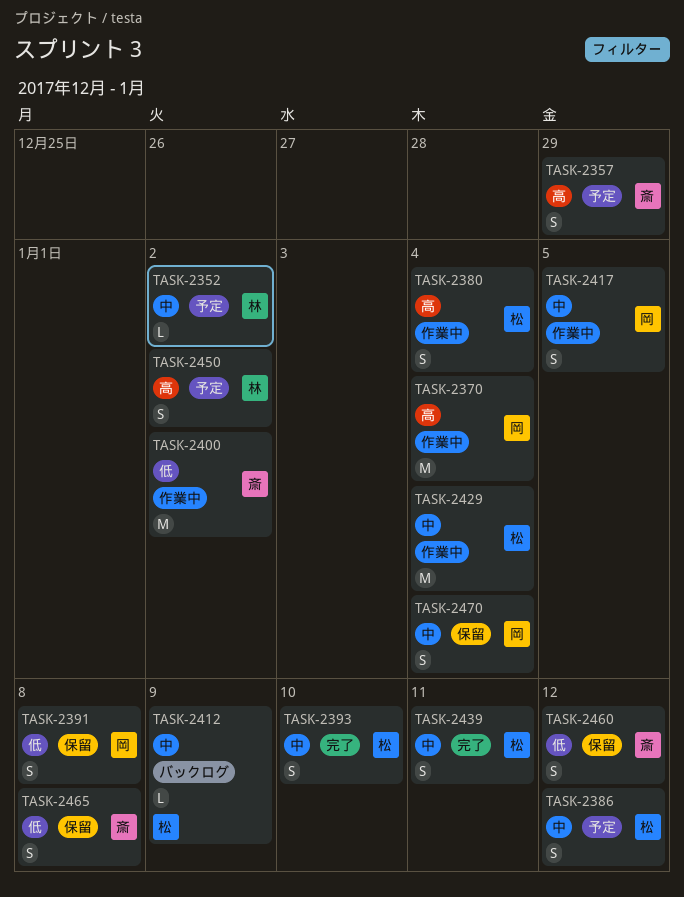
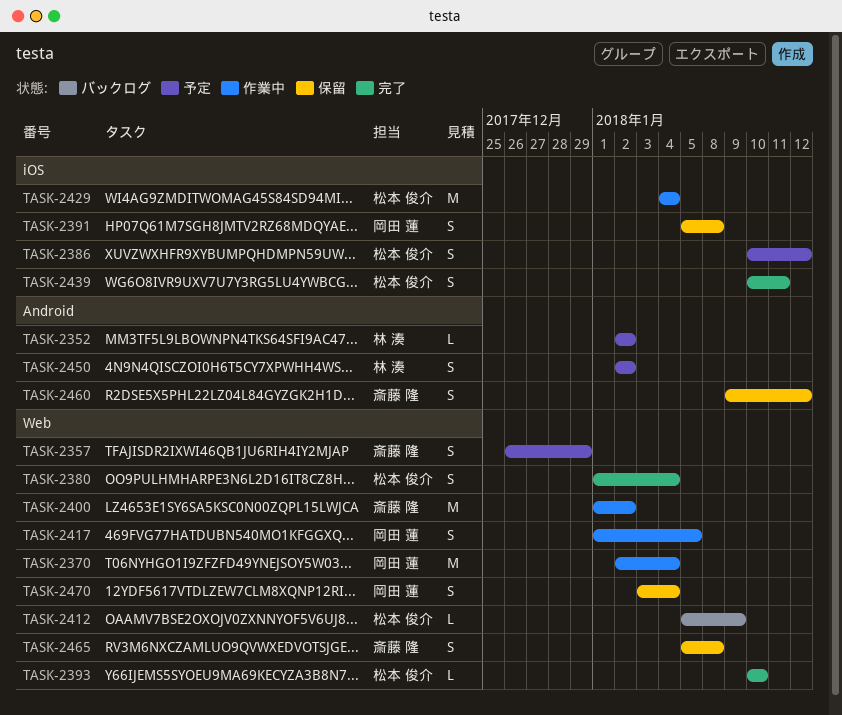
TASK-2380, status: 作業中 -> 完了
TASK-2393, estimate: S -> L

